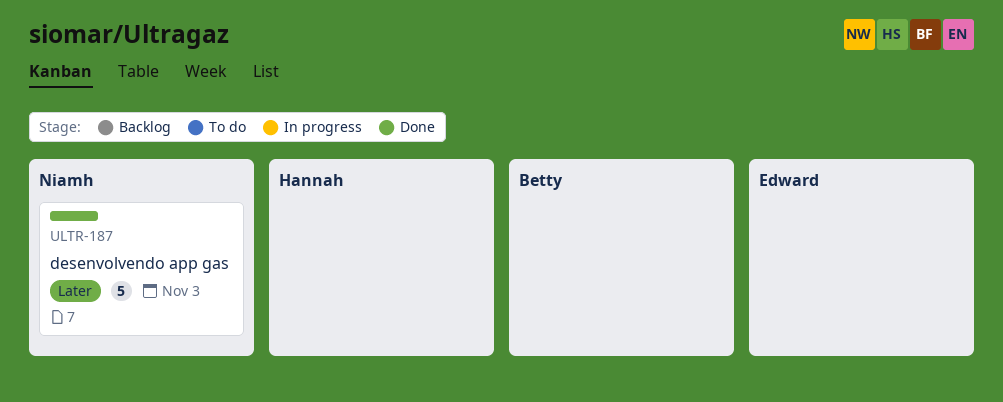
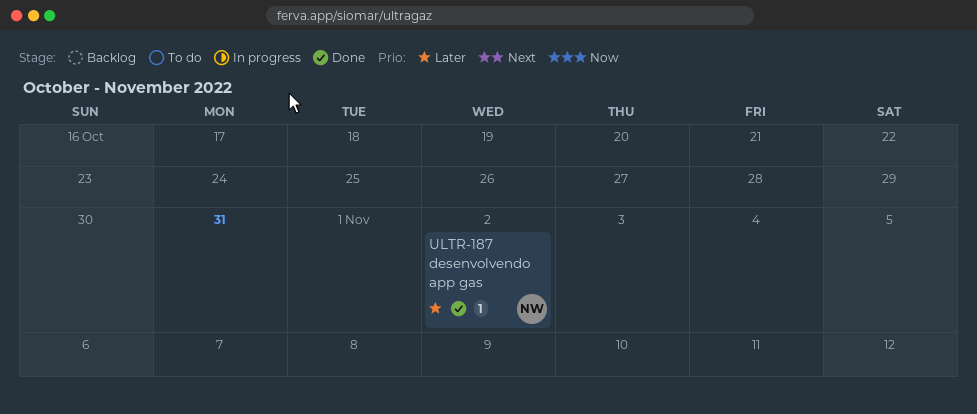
ULTR-187, estimate: 5 -> 1
ULTR-187, due: Nov 3 -> Nov 2

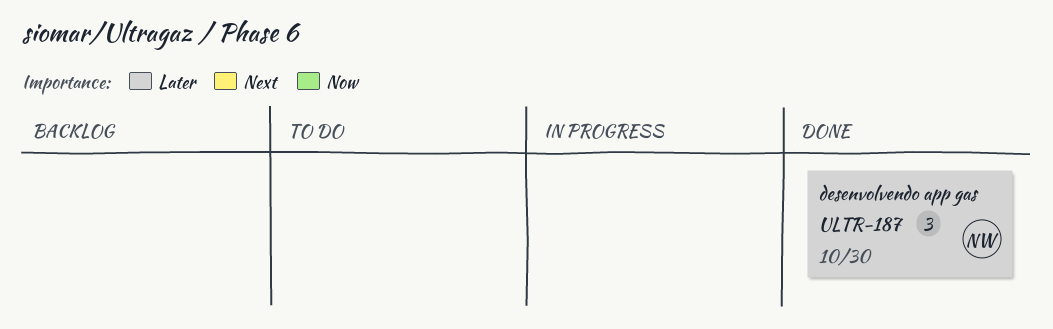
ULTR-187, estimate: 1 -> 3
ULTR-187, due: Nov 2 -> Oct 30

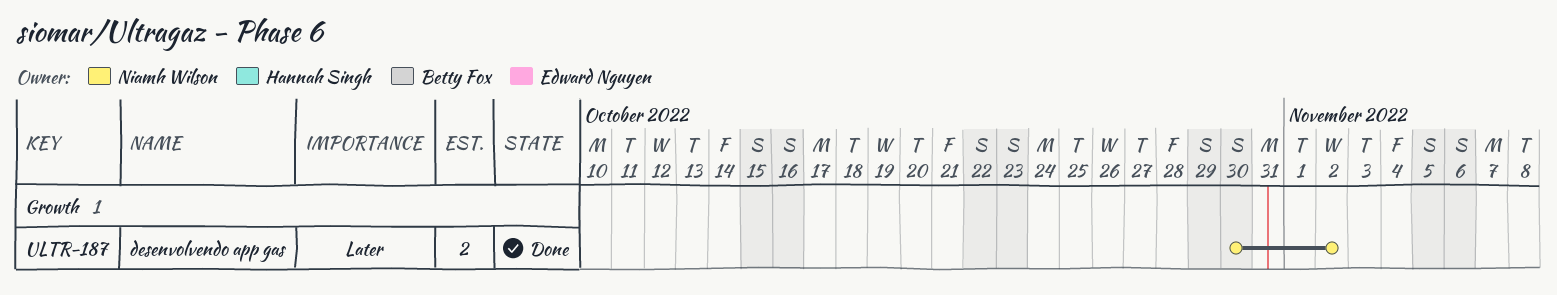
ULTR-187, estimate: 3 -> 2
ULTR-187, due: Oct 30 -> Nov 2

